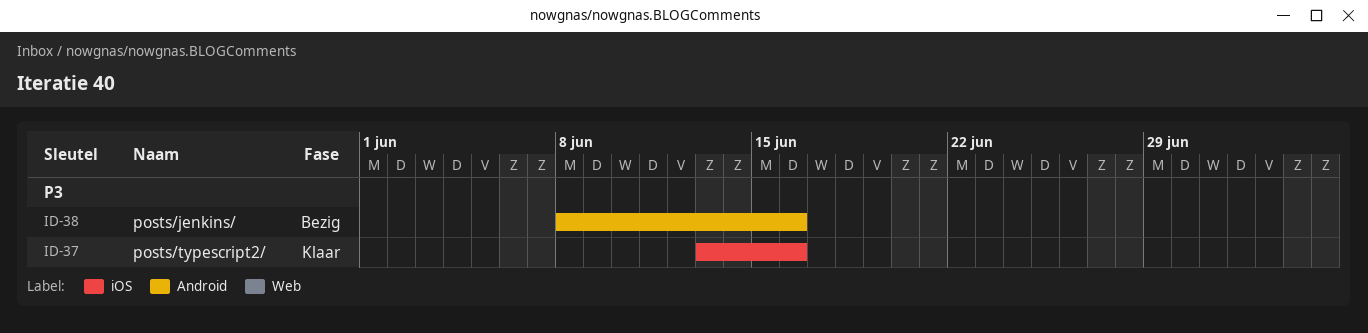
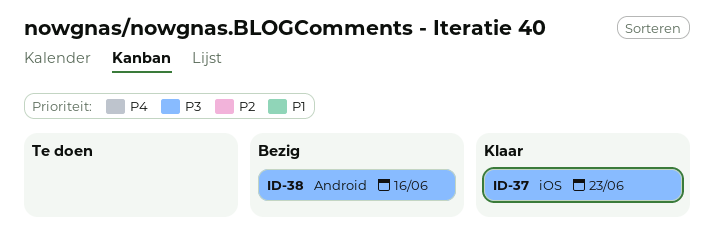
ID-37, due: Jun 16 -> Jun 23

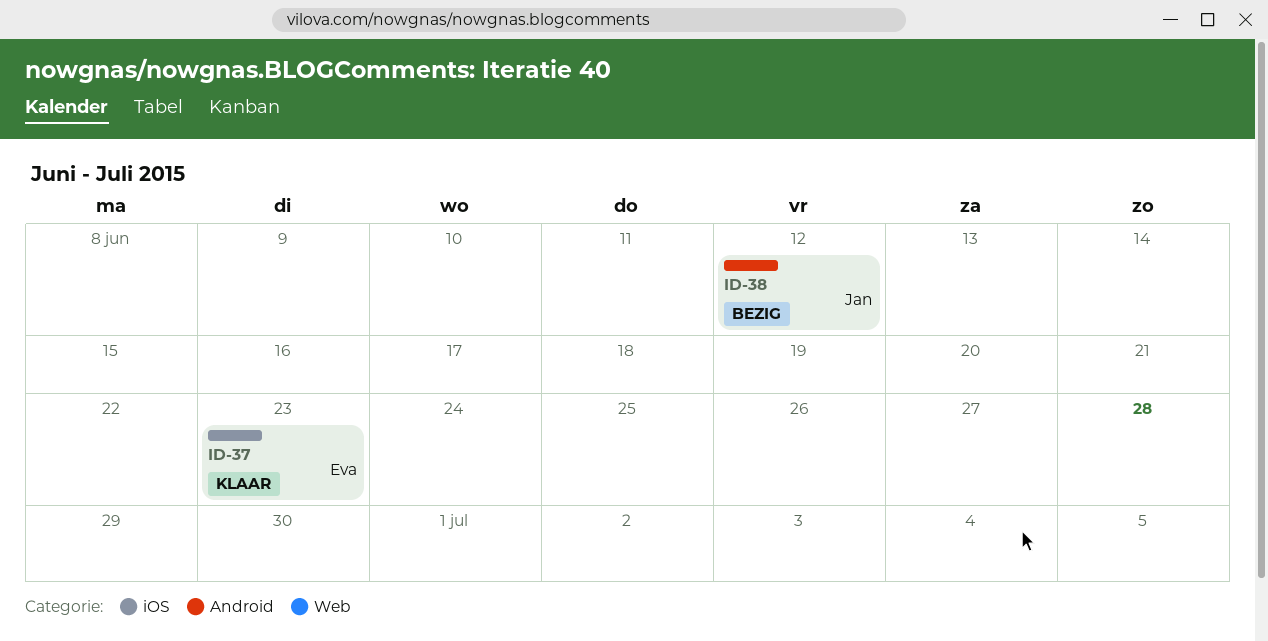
ID-38, due: Jun 16 -> Jun 12

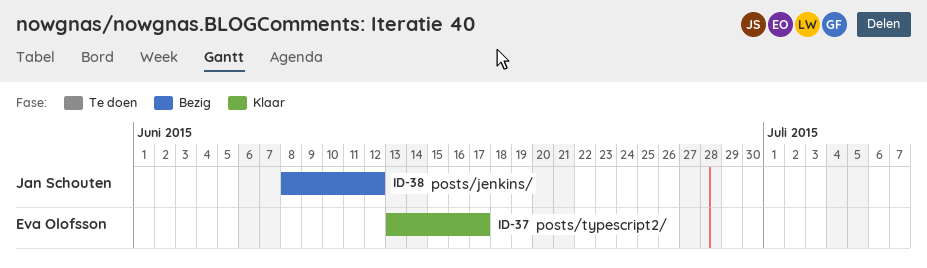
ID-37, due: Jun 23 -> Jun 17

